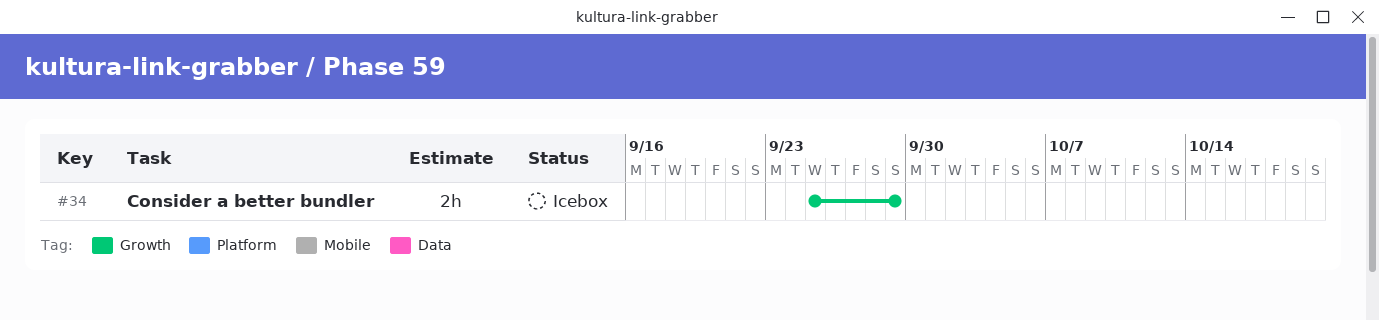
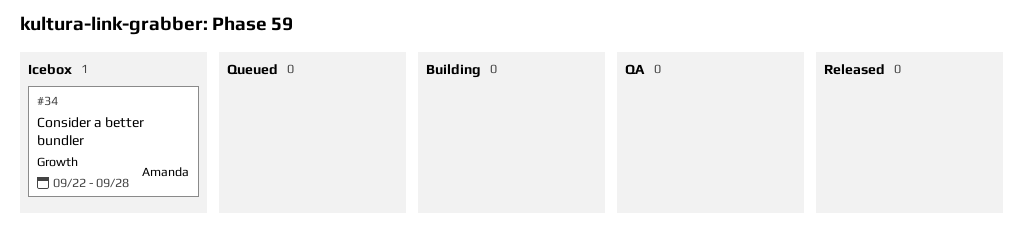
#34, start: Sep 25 -> Sep 22
#34, due: Sep 29 -> Sep 28

